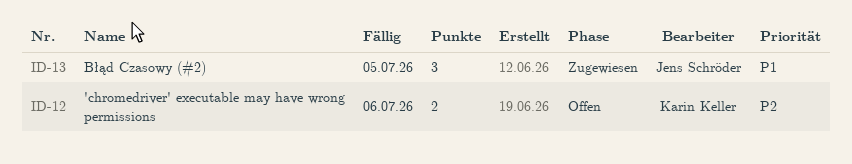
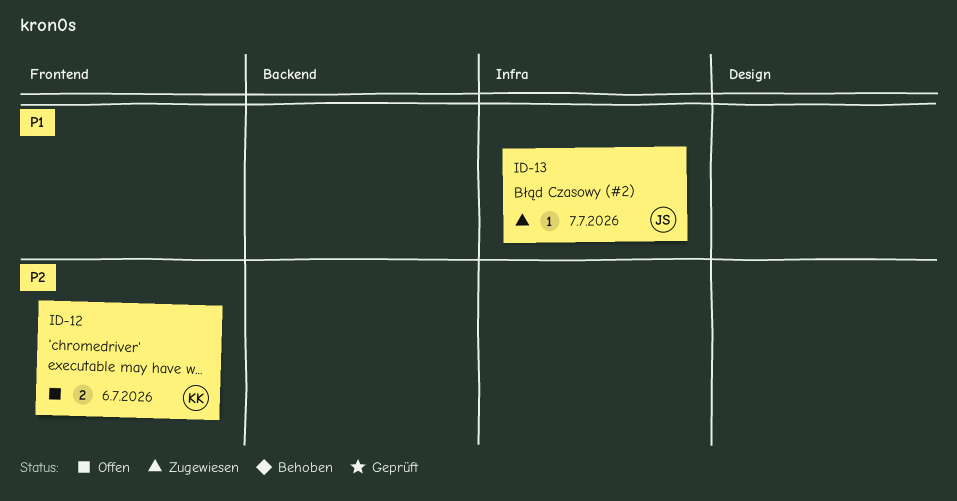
ID-13, estimate: 3 -> 1
ID-13, due: Jul 5 -> Jul 7

